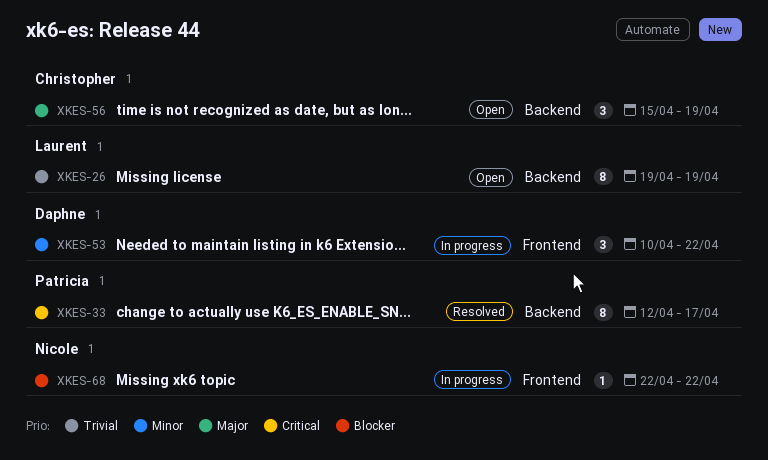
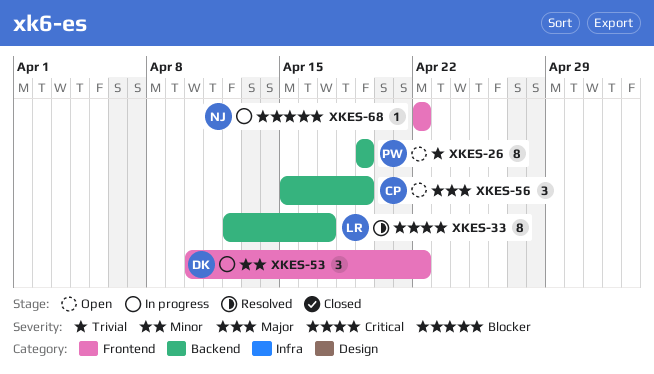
XKES-26, owner: Laurent -> Patricia
XKES-33, owner: Patricia -> Laurent

